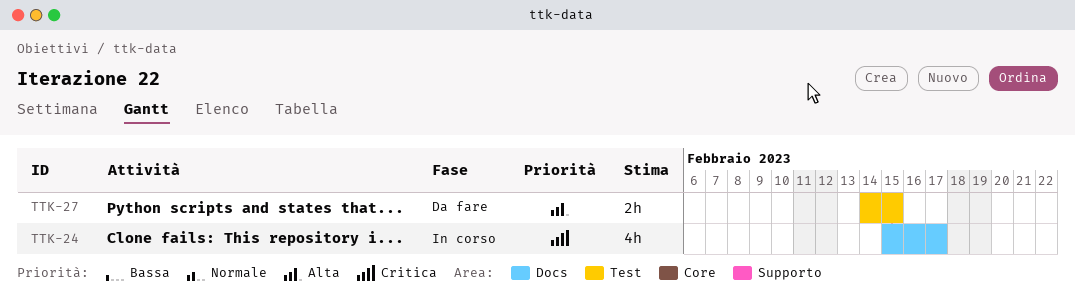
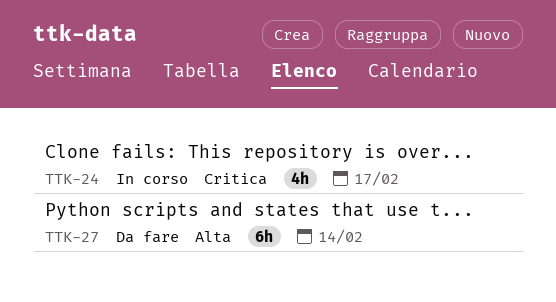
TTK-27, estimate: 2h -> 6h
TTK-27, due: Feb 15 -> Feb 14

